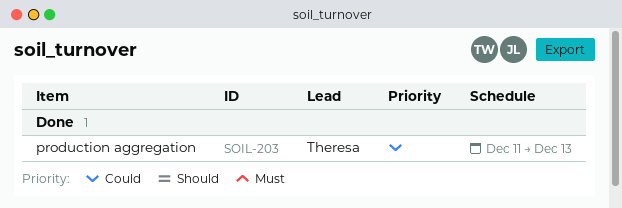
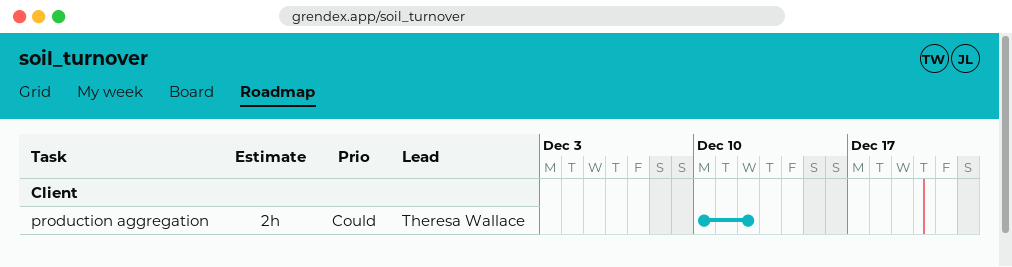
production aggregation, start: Dec 11 -> Dec 10
production aggregation, due: Dec 13 -> Dec 12

